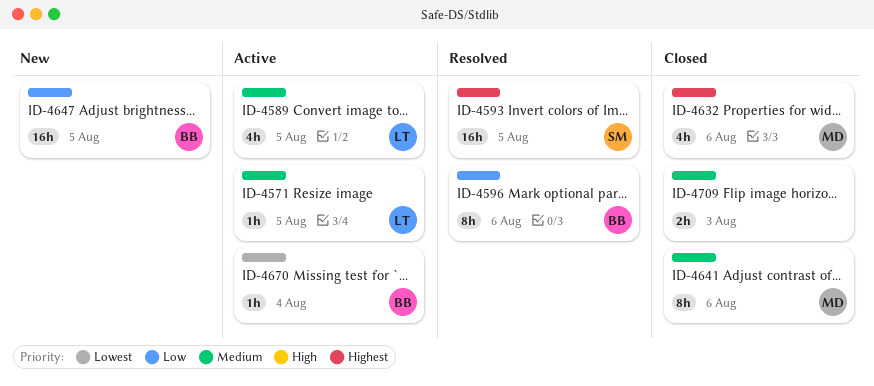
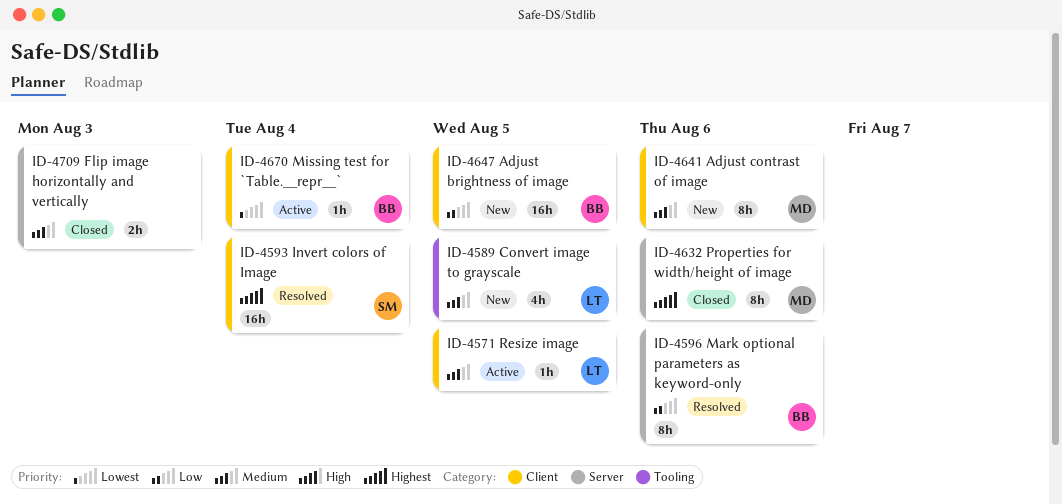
ID-4589, status: Active -> New
ID-4593, due: Aug 5 -> Aug 4
ID-4632, estimate: 4h -> 8h
ID-4641, status: Closed -> New

